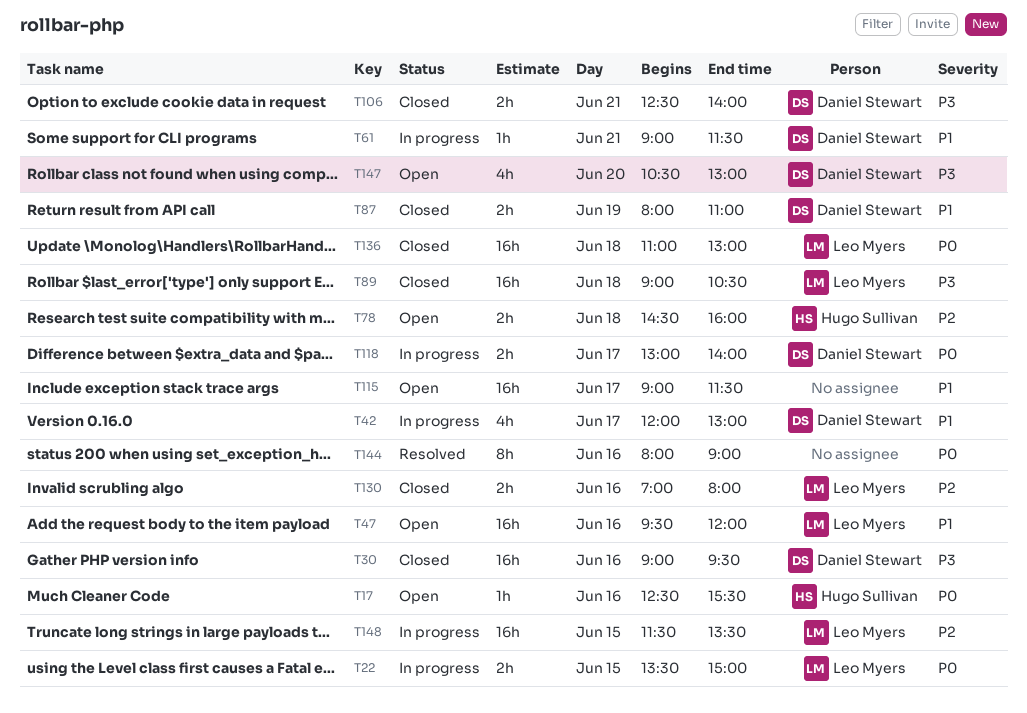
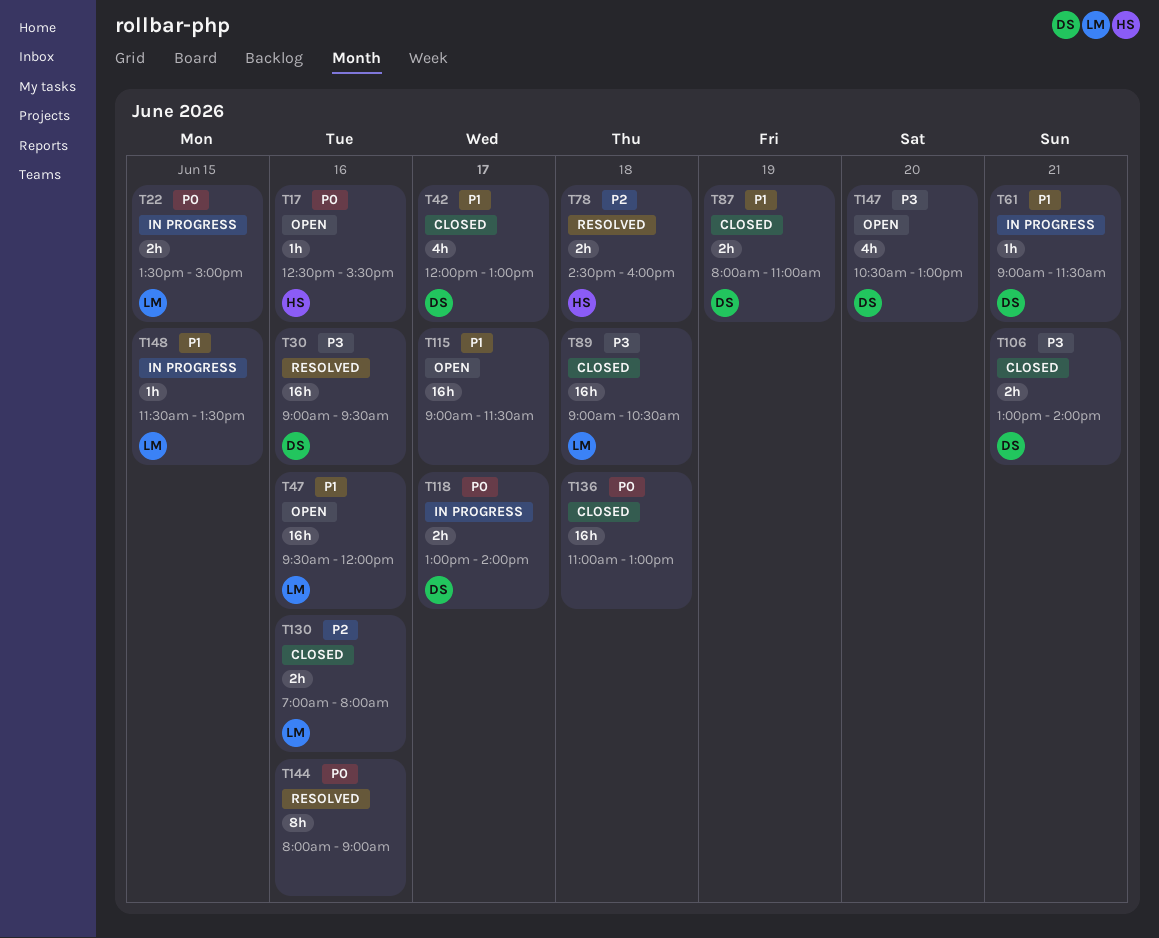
T30, status: Closed -> Resolved
T42, status: In progress -> Closed
T78, status: Open -> Resolved
T106, begins: 12:30 -> 13:00
T136, owner: Leo Myers -> none
T148, priority: P2 -> P1
T148, estimate: 16h -> 1h

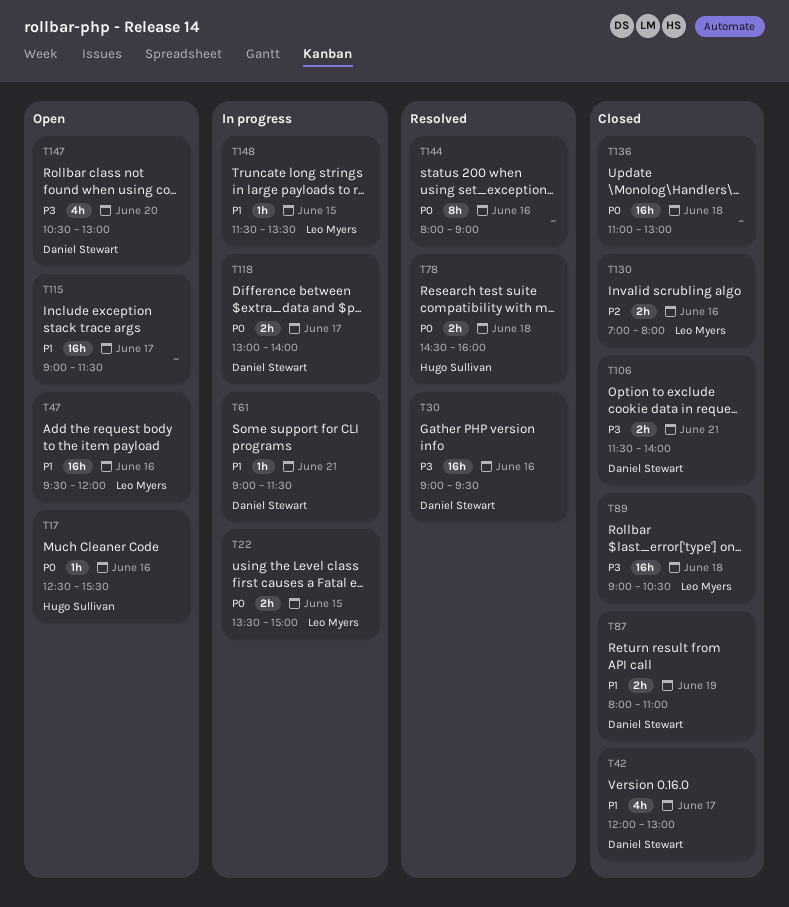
T78, priority: P2 -> P0
T106, begins: 13:00 -> 11:30

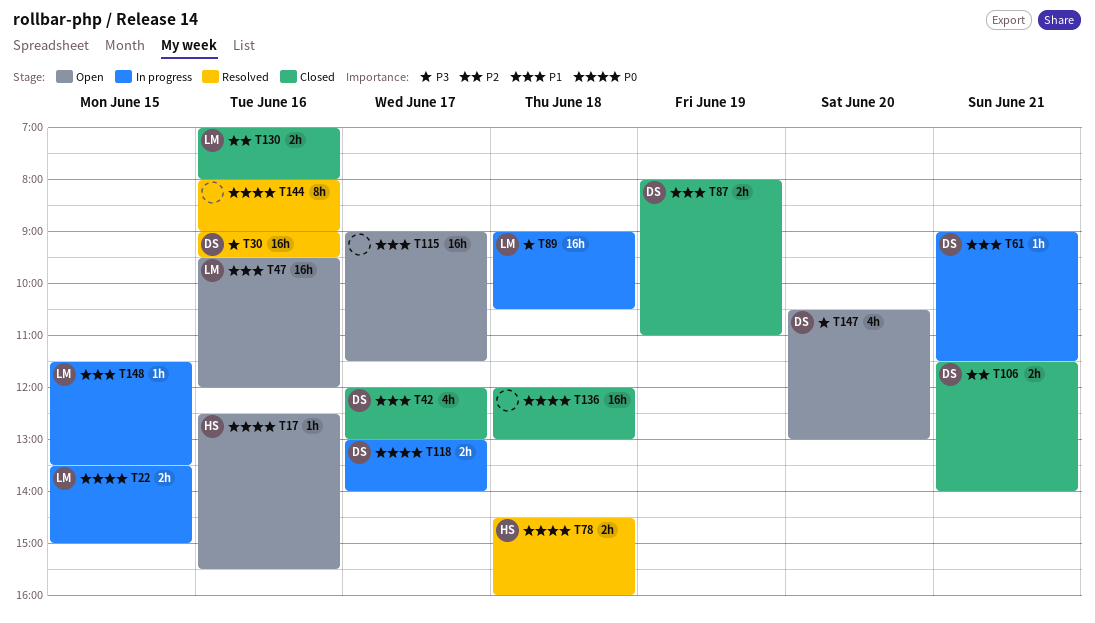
T89, status: Closed -> In progress
T106, priority: P3 -> P2
T136, begins: 11:00 -> 12:00

